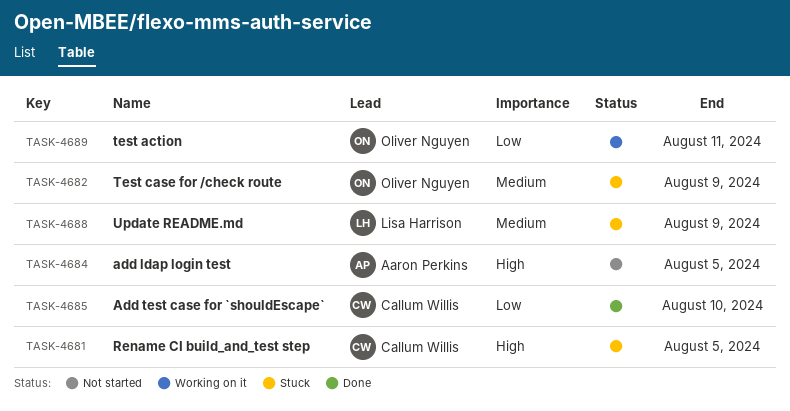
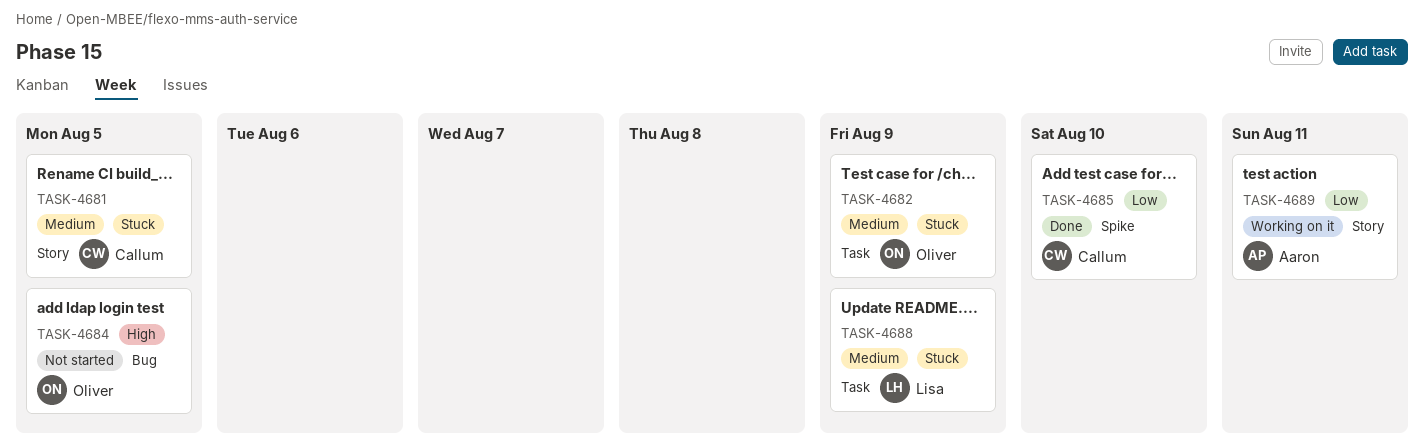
TASK-4681, priority: High -> Medium
TASK-4684, owner: Aaron Perkins -> Oliver Nguyen
TASK-4689, owner: Oliver Nguyen -> Aaron Perkins

